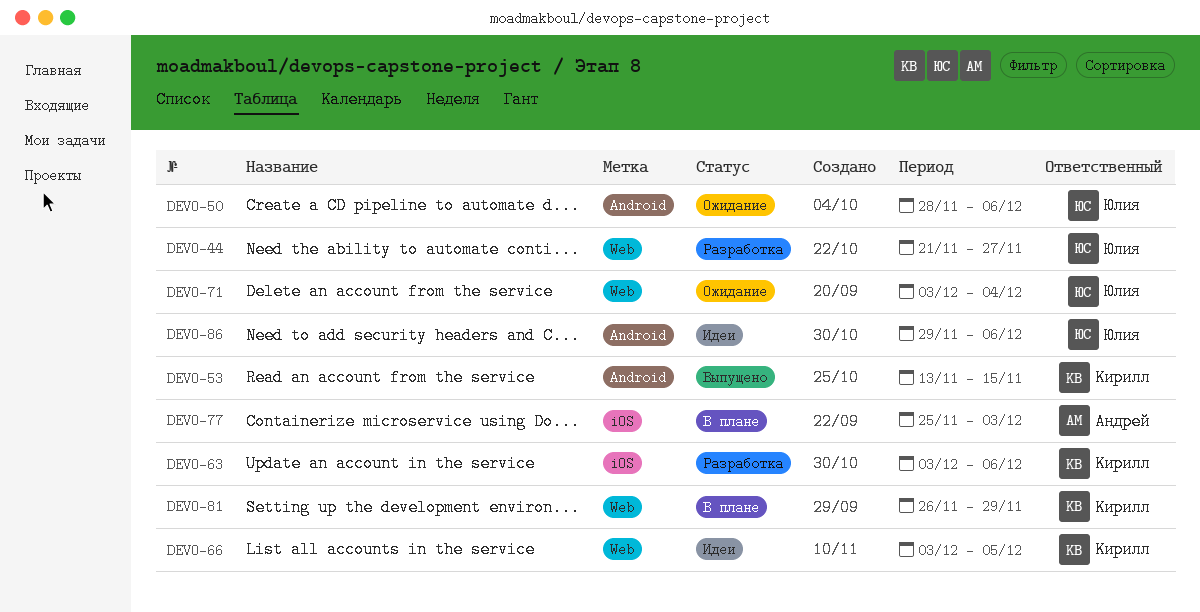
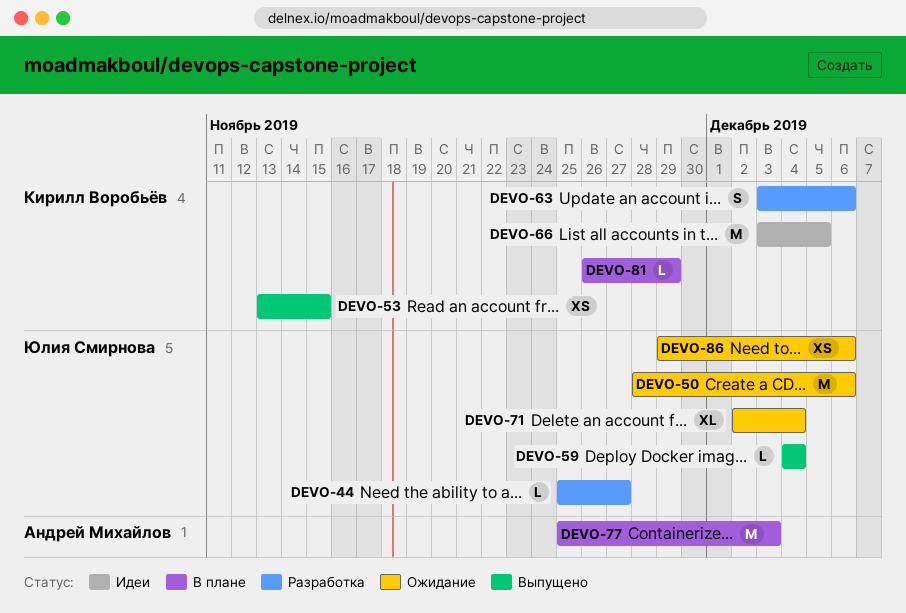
DEVO-44, start: Nov 21 -> Nov 25
DEVO-59: none -> present
DEVO-71, start: Dec 3 -> Dec 2
DEVO-86, status: Идеи -> Ожидание

